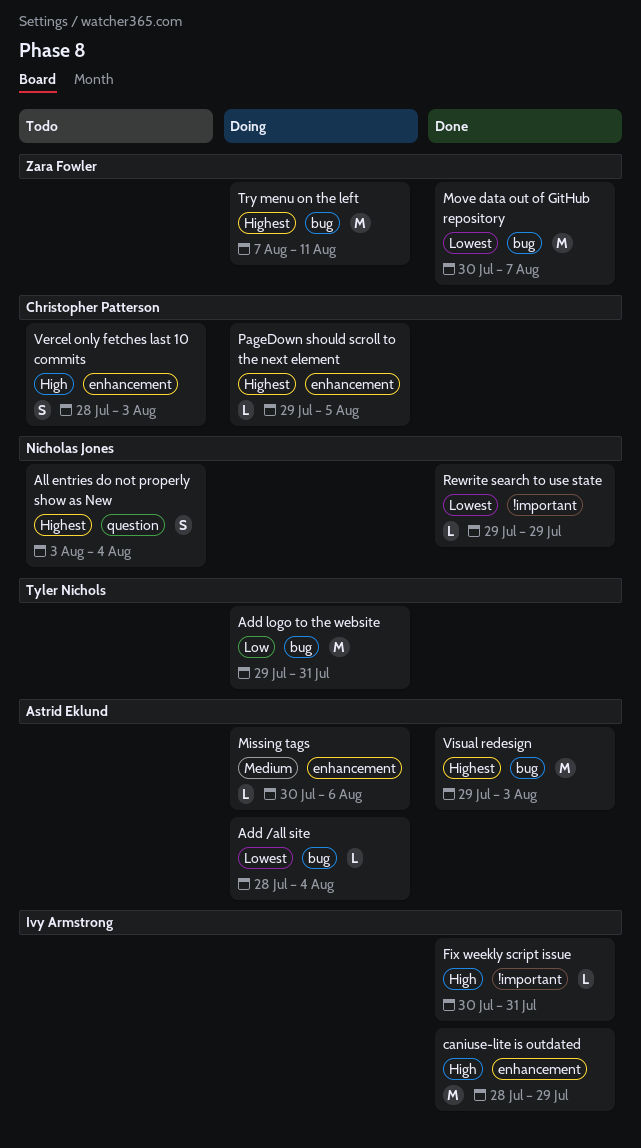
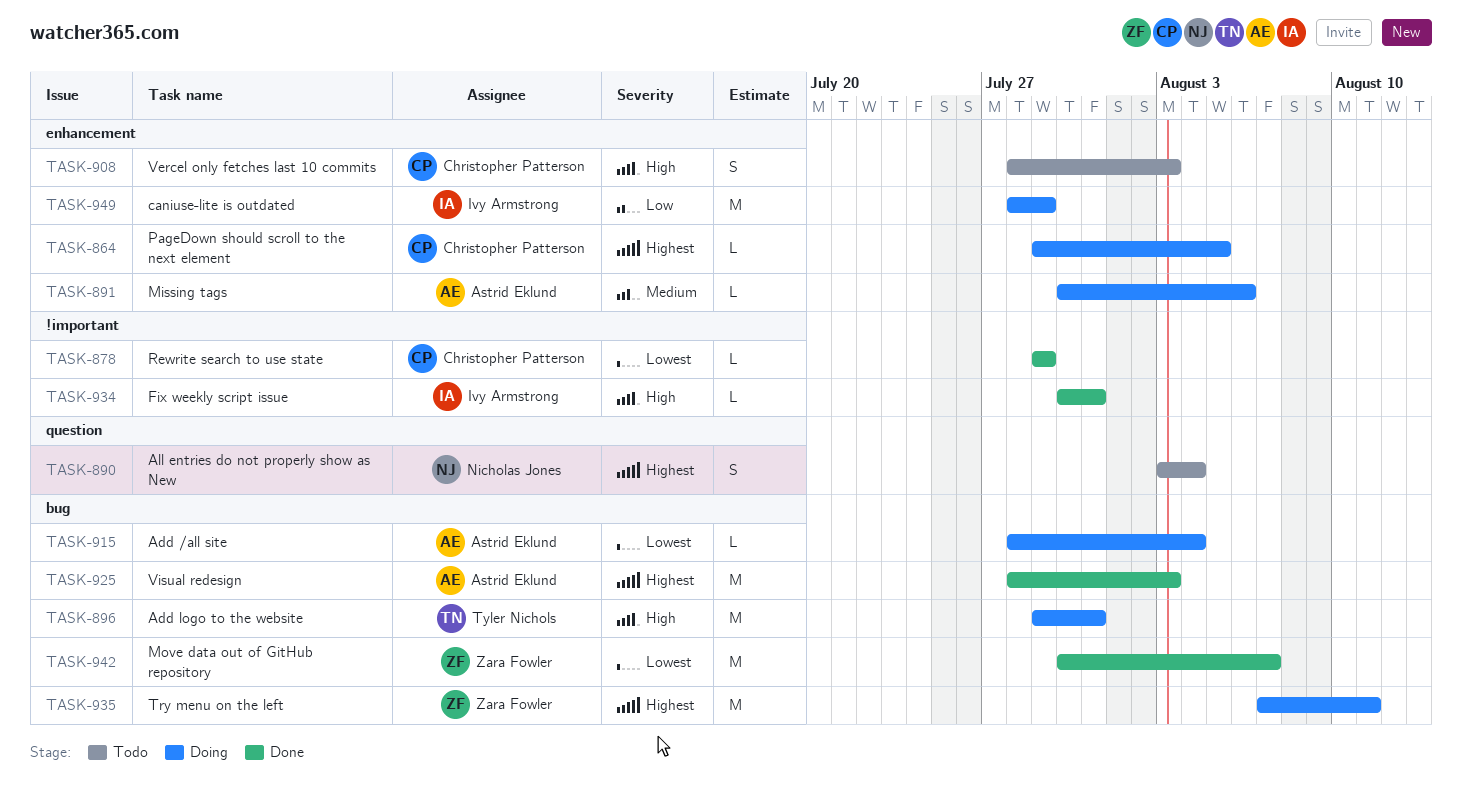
Add logo to the website, priority: Low -> High
caniuse-lite is outdated, status: Done -> Doing
caniuse-lite is outdated, priority: High -> Low
Rewrite search to use state, owner: Nicholas Jones -> Christopher Patterson
Visual redesign, start: Jul 29 -> Jul 28

